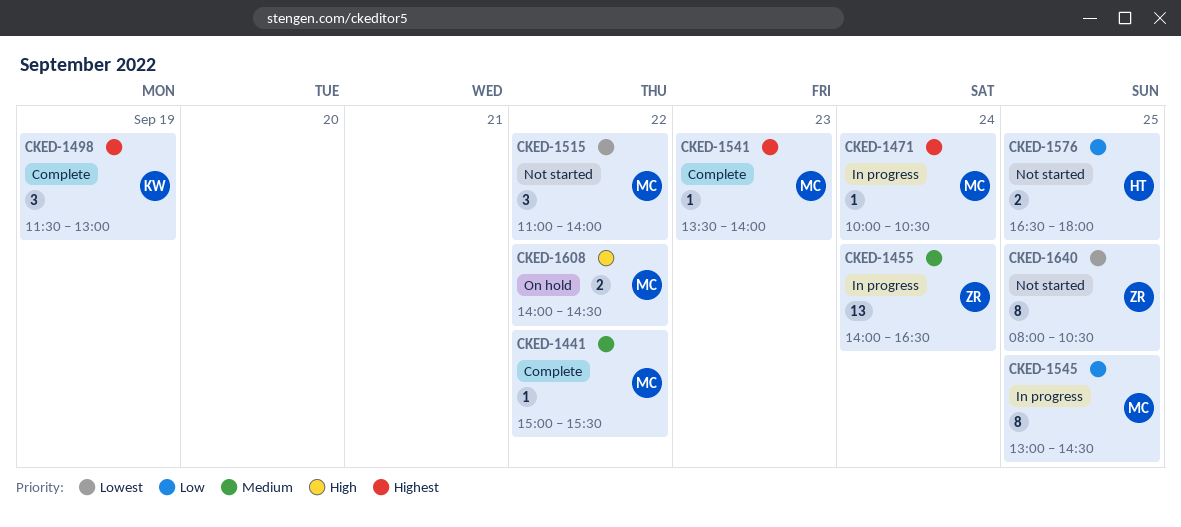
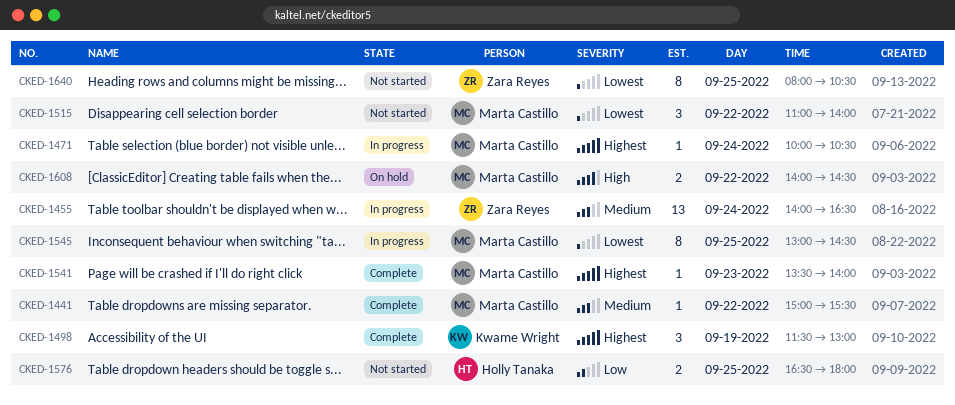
CKED-1545, priority: Low -> Lowest

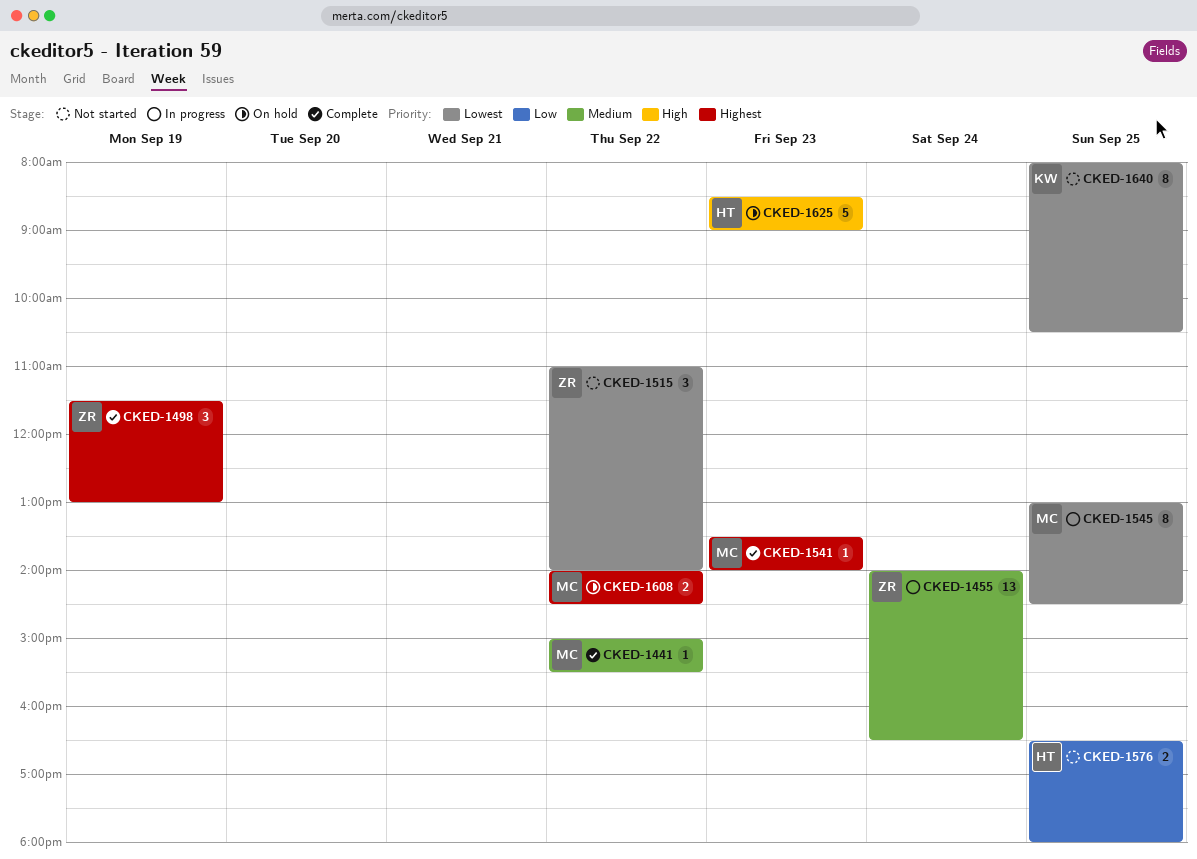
CKED-1471: present -> none
CKED-1498, owner: Kwame Wright -> Zara Reyes
CKED-1515, owner: Marta Castillo -> Zara Reyes
CKED-1608, priority: High -> Highest
CKED-1625: none -> present
CKED-1640, owner: Zara Reyes -> Kwame Wright

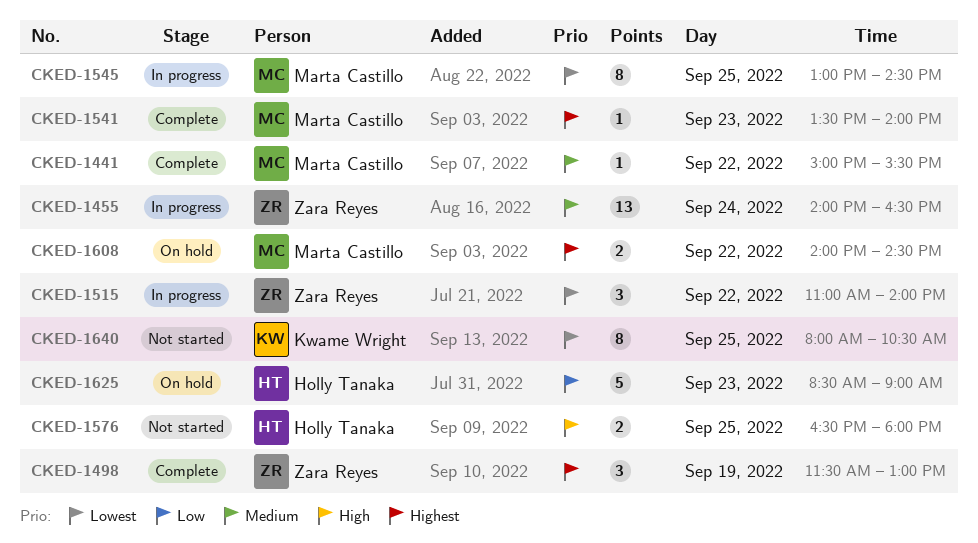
CKED-1515, status: Not started -> In progress
CKED-1576, priority: Low -> High
CKED-1625, priority: High -> Low

